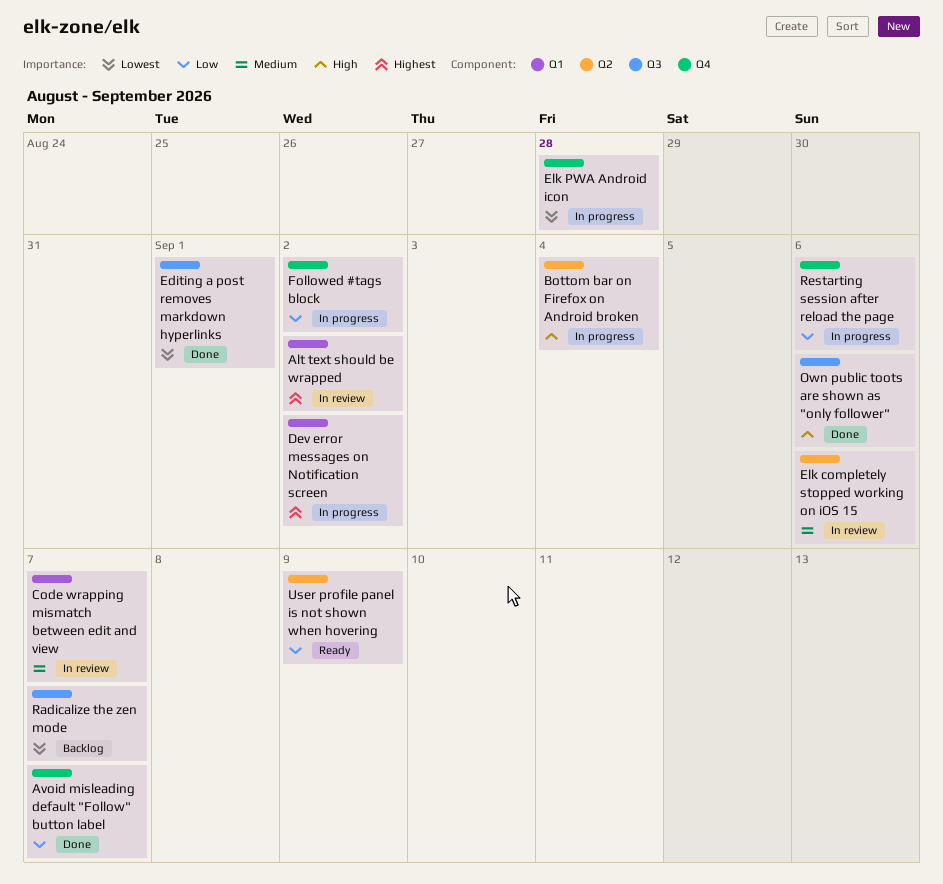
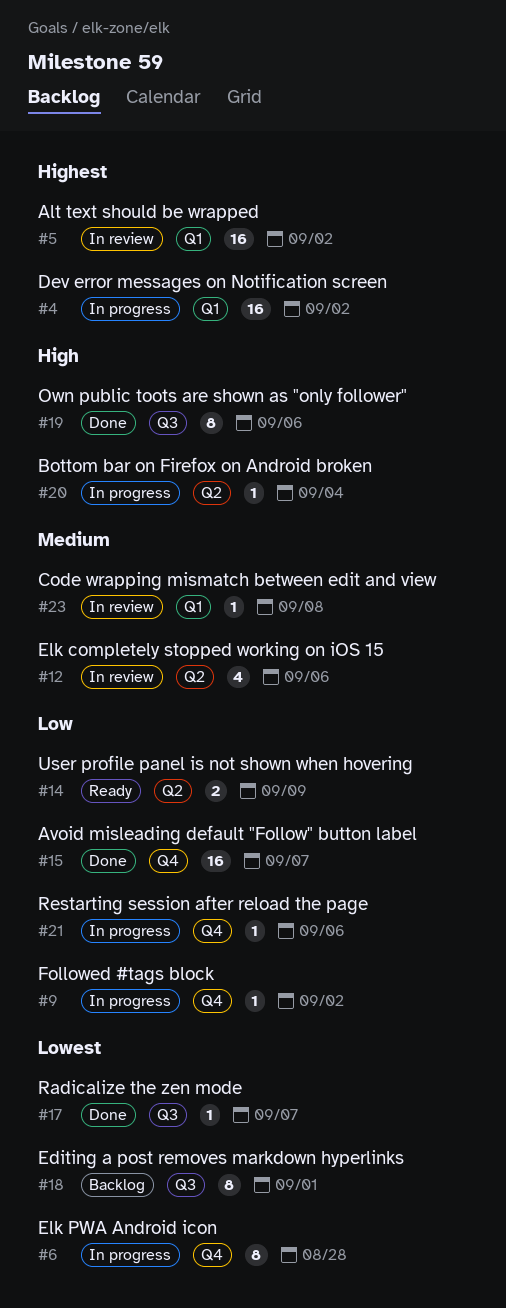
Code wrapping mismatch between edit and view, due: Sep 7 -> Sep 8
Editing a post removes markdown hyperlinks, status: Done -> Backlog
Radicalize the zen mode, status: Backlog -> Done

